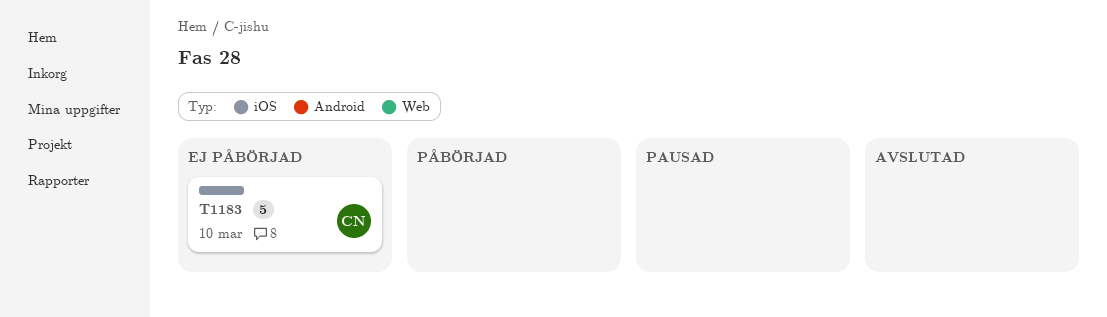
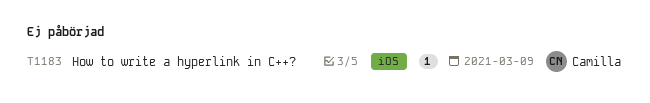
T1183, estimate: 5 -> 1
T1183, due: Mar 10 -> Mar 9

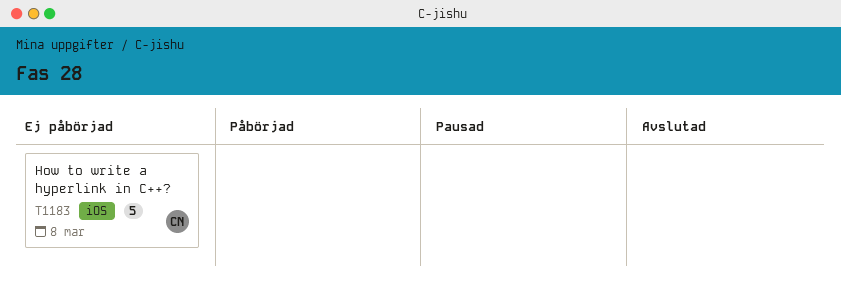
T1183, estimate: 1 -> 5
T1183, due: Mar 9 -> Mar 8

